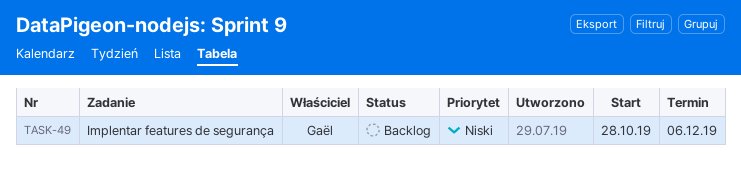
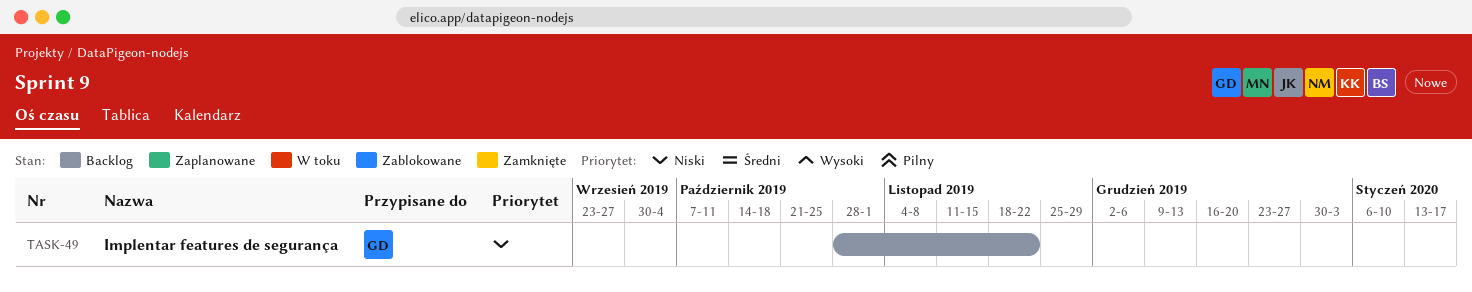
TASK-49, due: Dec 6 -> Nov 22

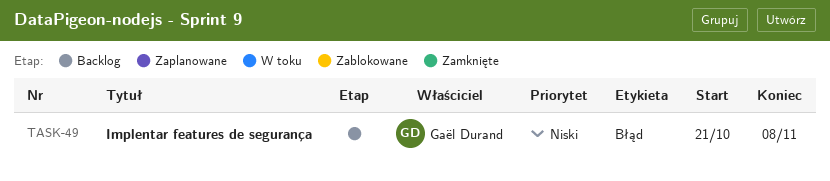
TASK-49, start: Oct 28 -> Oct 21
TASK-49, due: Nov 22 -> Nov 8

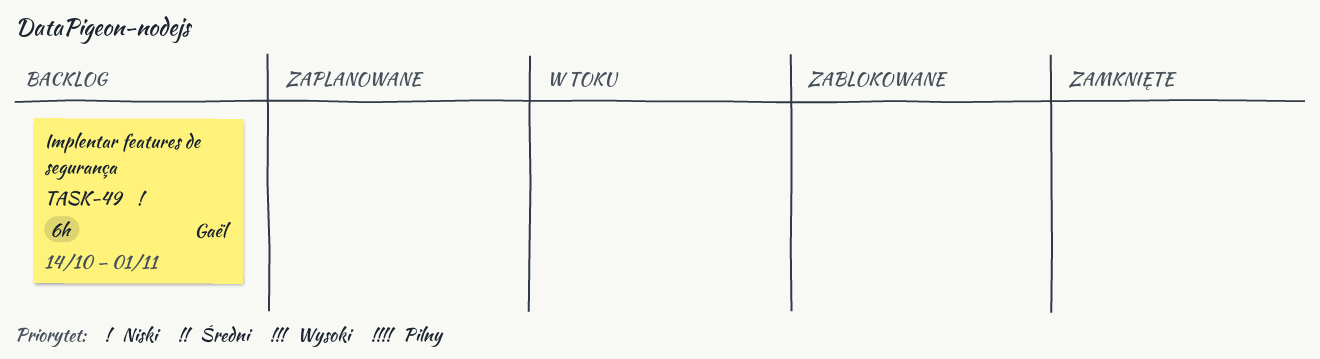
TASK-49, start: Oct 21 -> Oct 14
TASK-49, due: Nov 8 -> Nov 1

